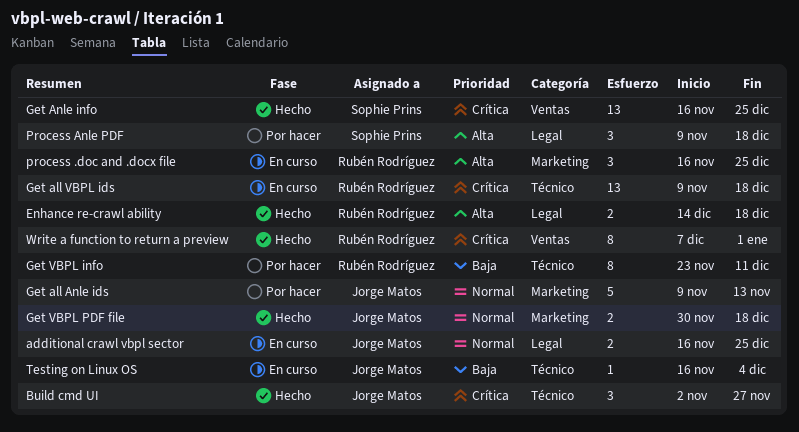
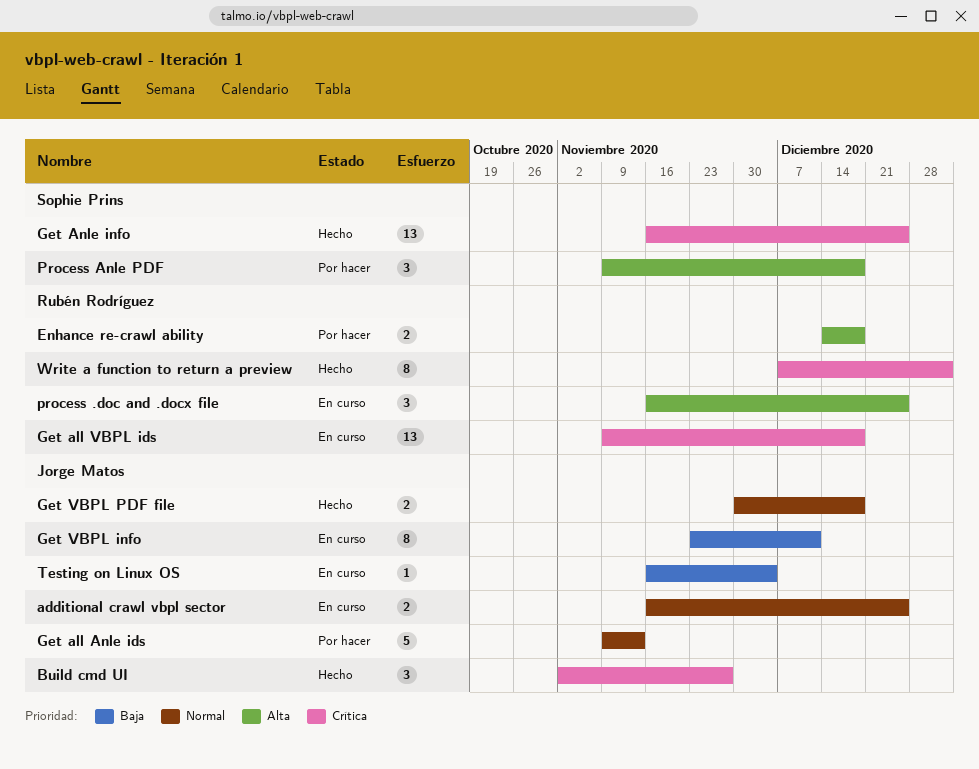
Enhance re-crawl ability, status: Hecho -> Por hacer
Get VBPL info, status: Por hacer -> En curso
Get VBPL info, owner: Rubén Rodríguez -> Jorge Matos

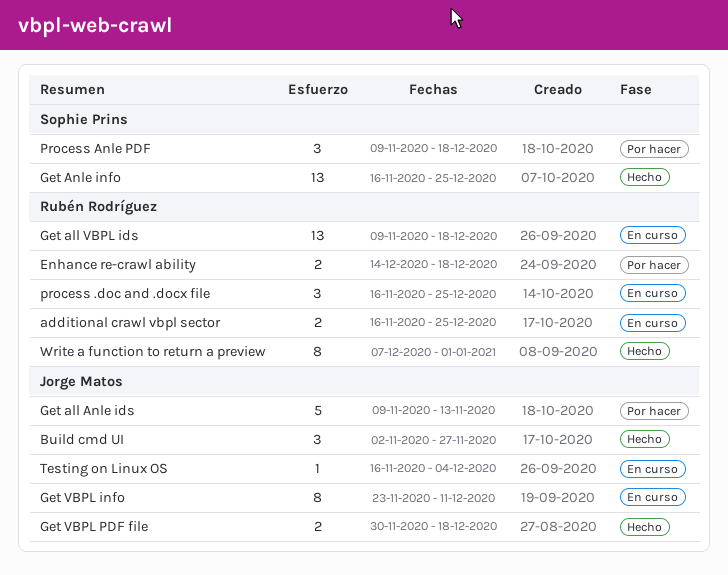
additional crawl vbpl sector, owner: Jorge Matos -> Rubén Rodríguez

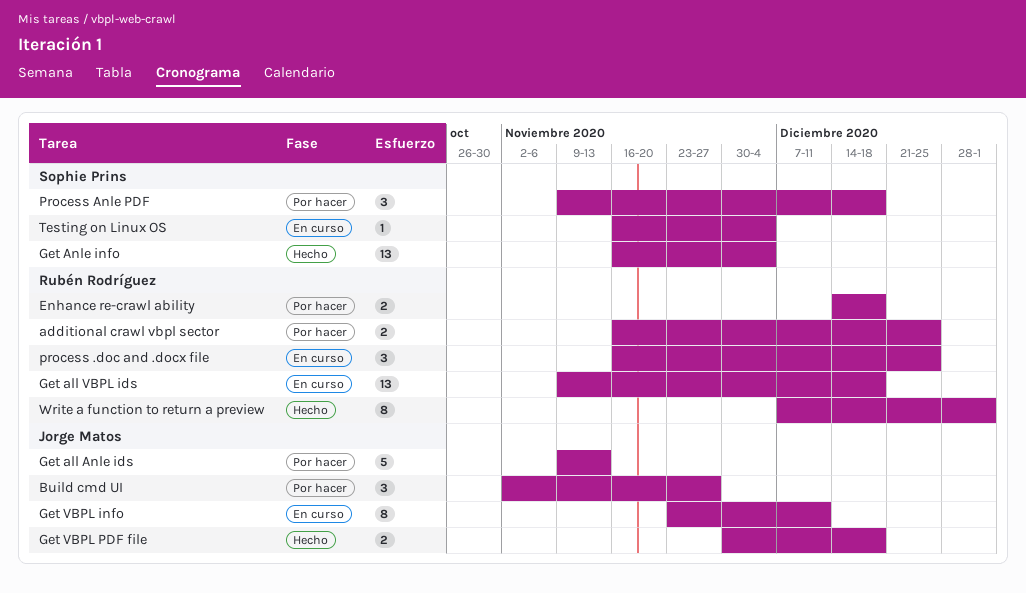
additional crawl vbpl sector, status: En curso -> Por hacer
Build cmd UI, status: Hecho -> Por hacer
Get Anle info, due: Dec 25 -> Dec 4
Testing on Linux OS, owner: Jorge Matos -> Sophie Prins

